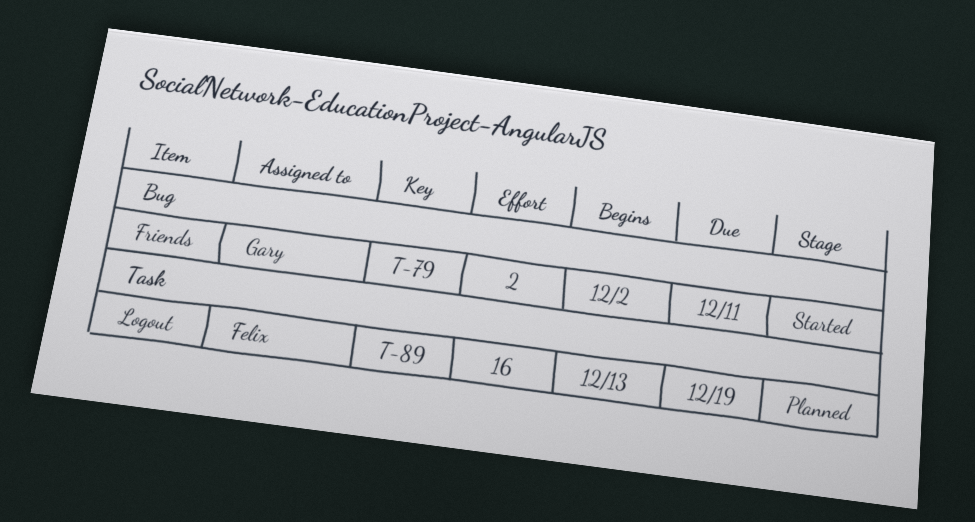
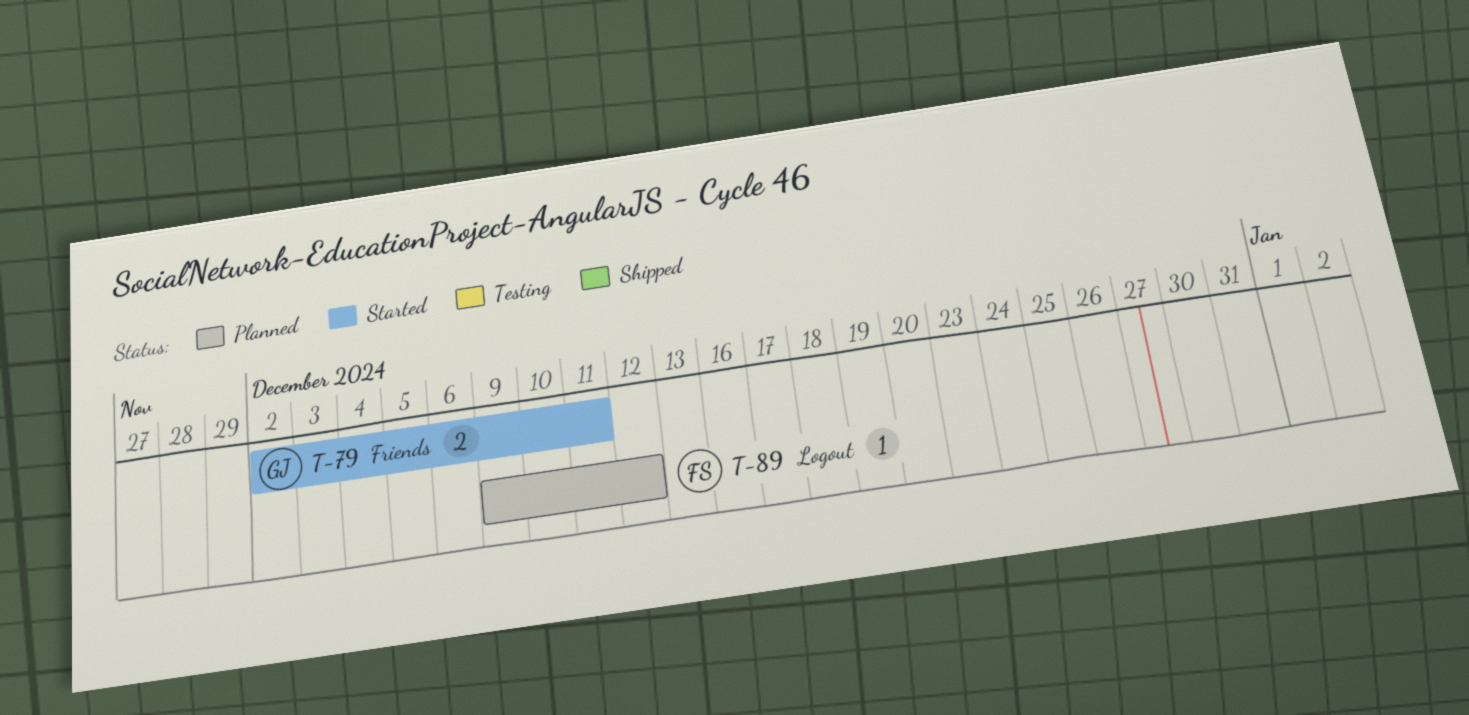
T-89, estimate: 16 -> 1
T-89, start: Dec 13 -> Dec 9
T-89, due: Dec 19 -> Dec 12

